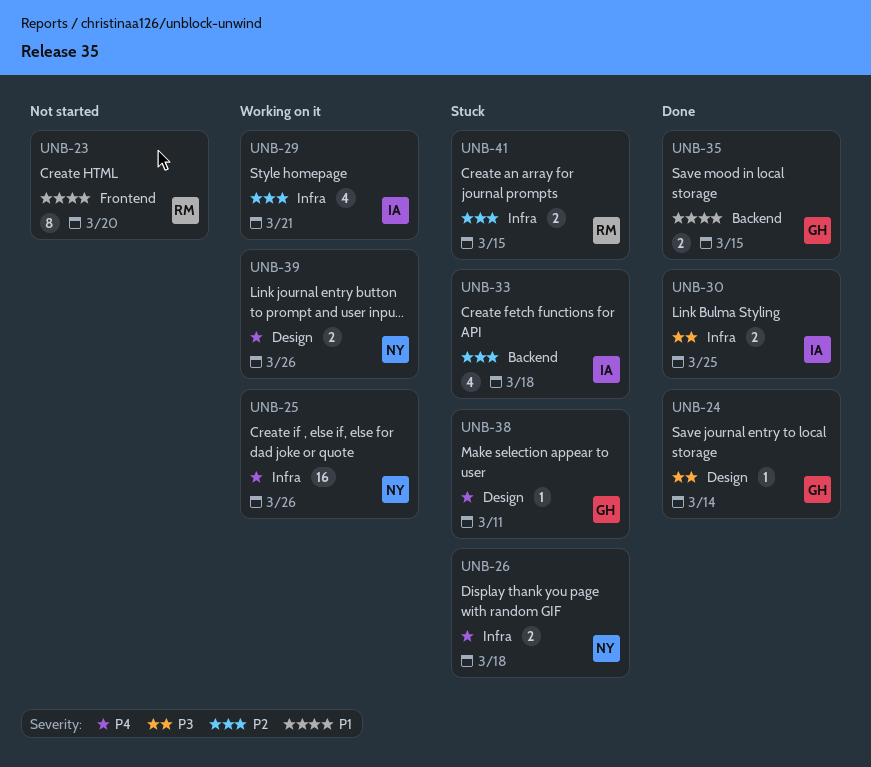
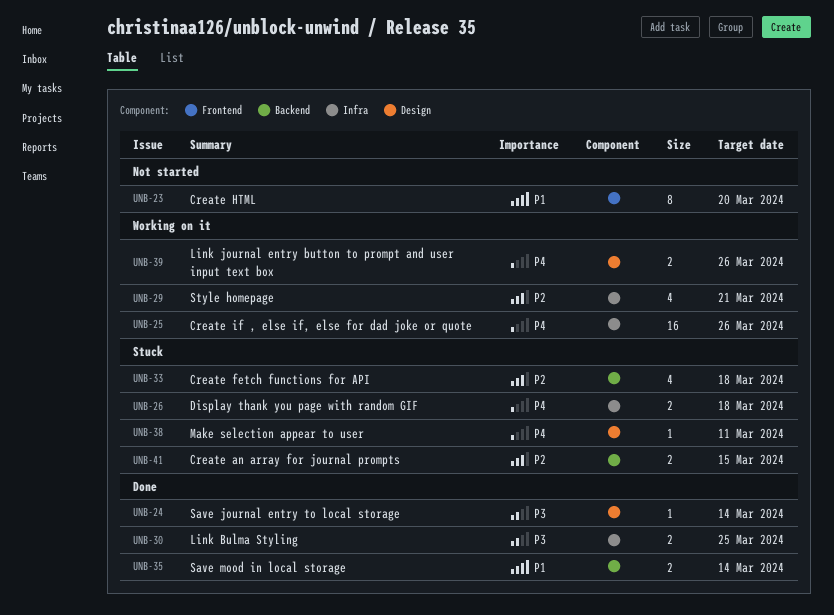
UNB-35, due: Mar 15 -> Mar 14
UNB-41, label: Infra -> Backend

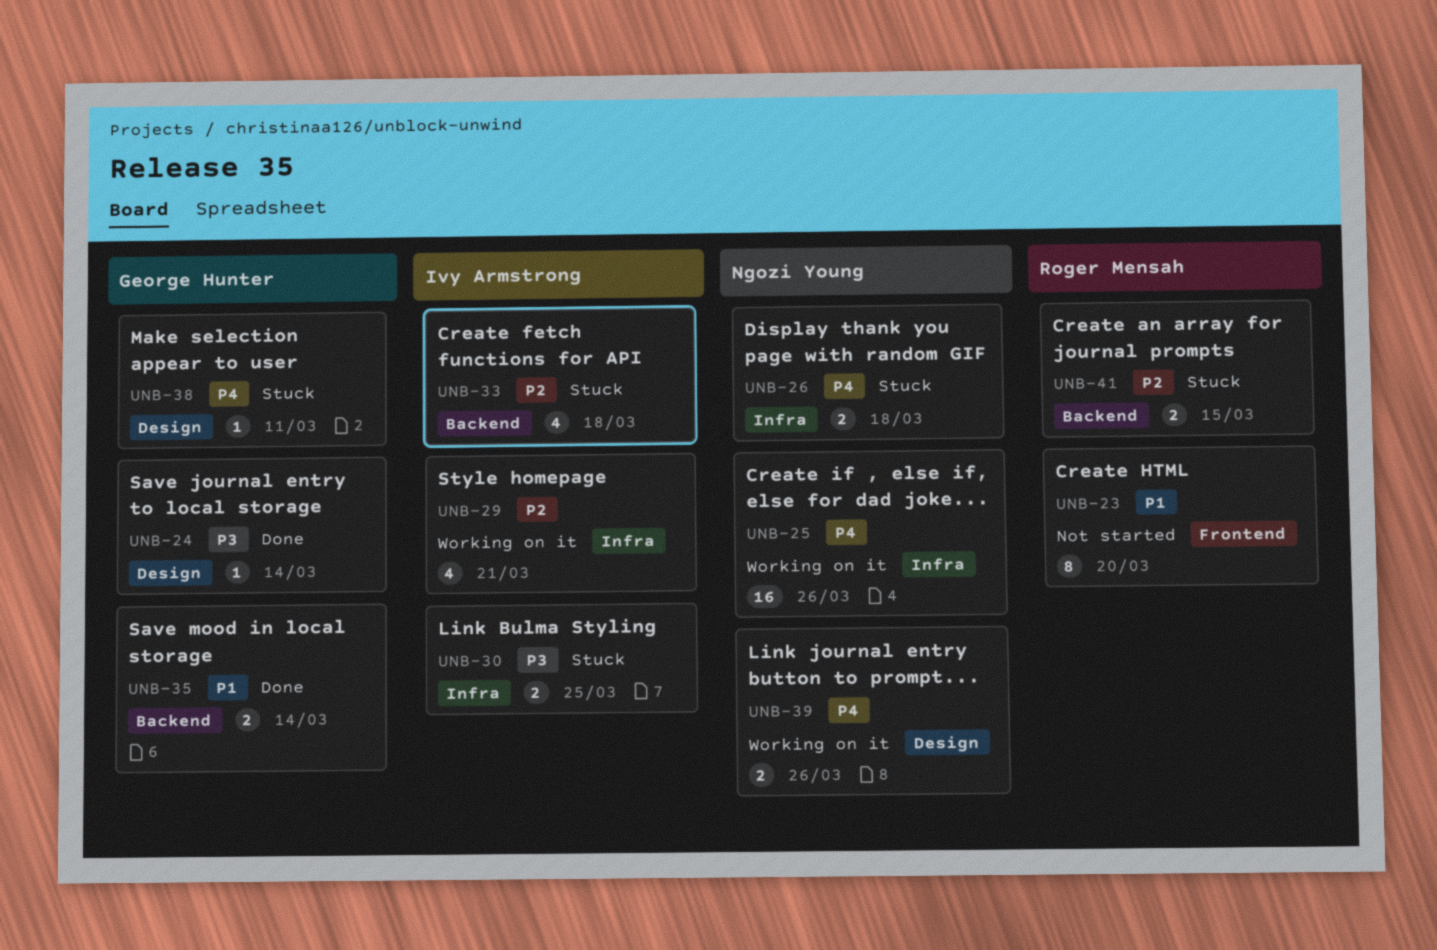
UNB-30, status: Done -> Stuck

